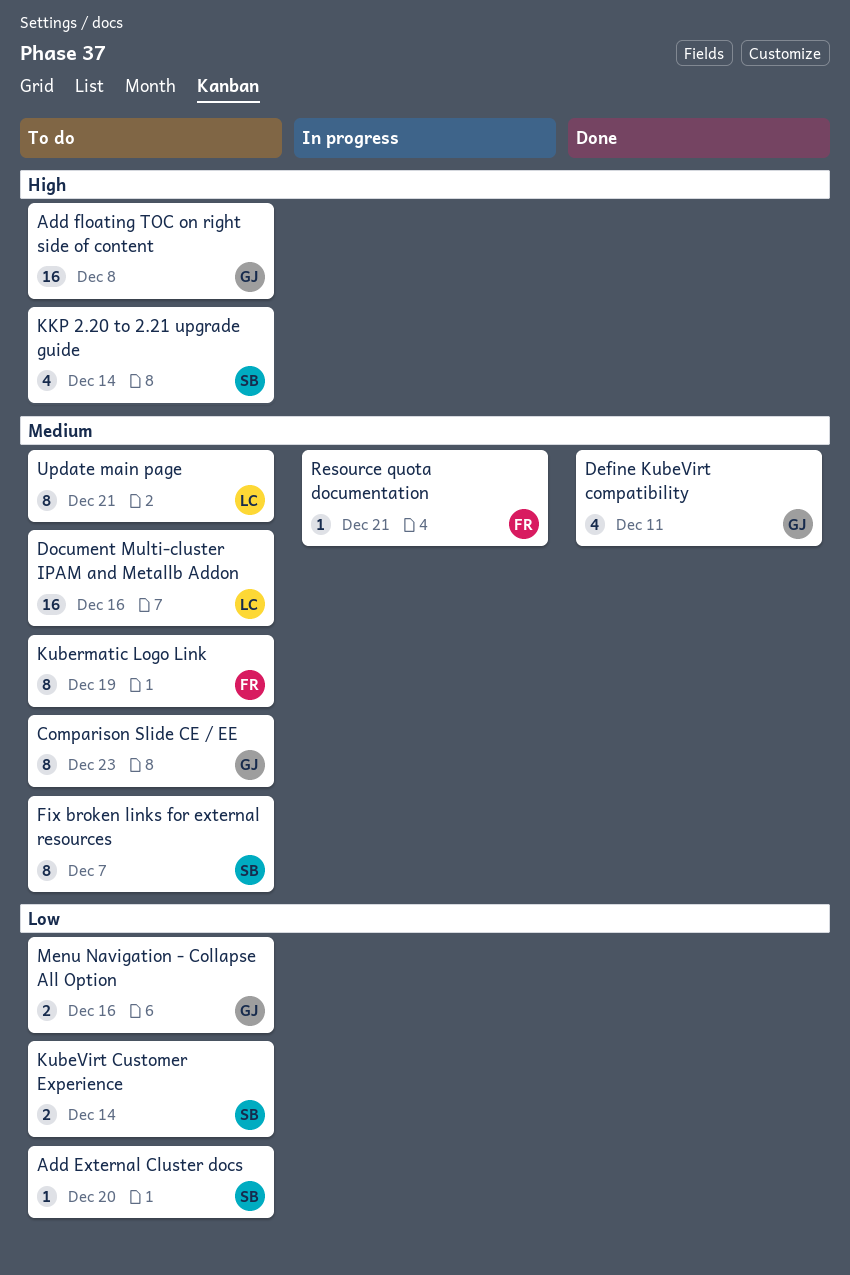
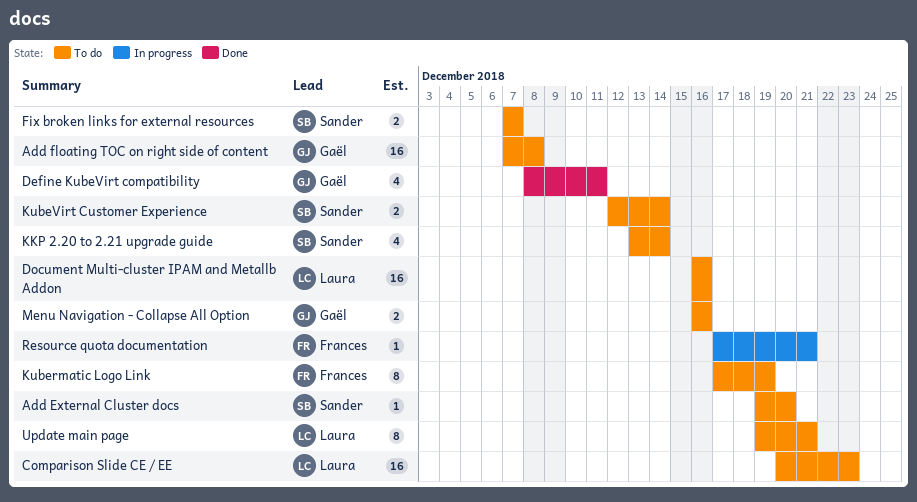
Comparison Slide CE / EE, owner: Gaël -> Laura
Comparison Slide CE / EE, estimate: 8 -> 16
Fix broken links for external resources, estimate: 8 -> 2

